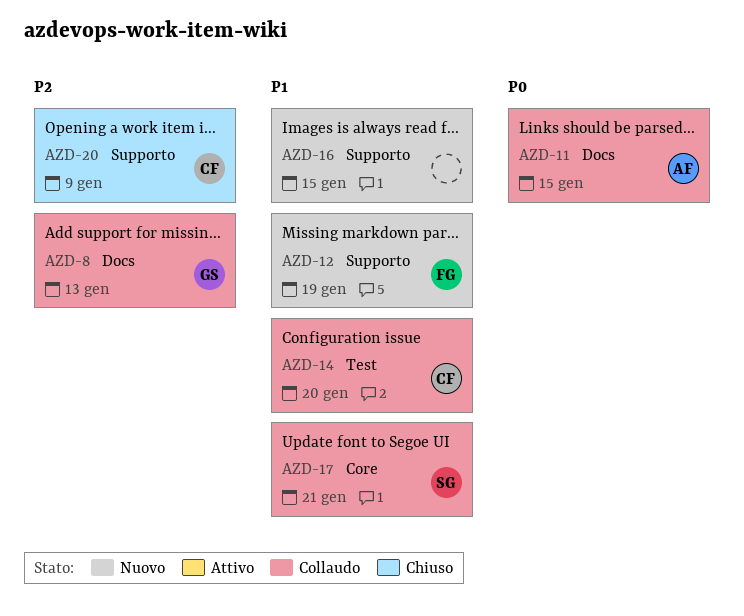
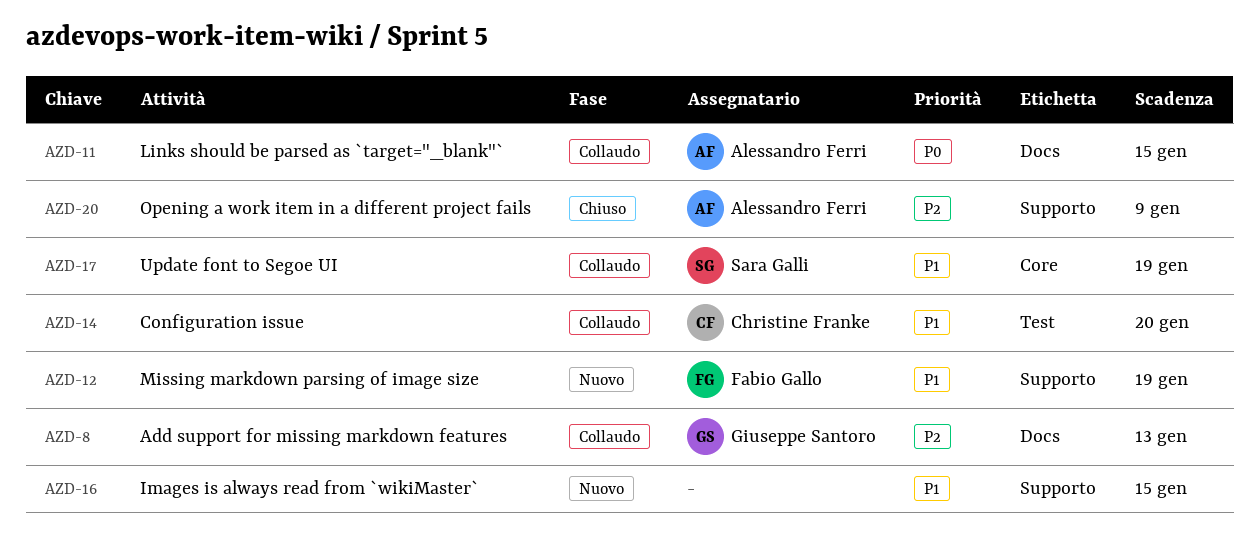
AZD-17, due: Jan 21 -> Jan 19
AZD-20, owner: Christine Franke -> Alessandro Ferri

